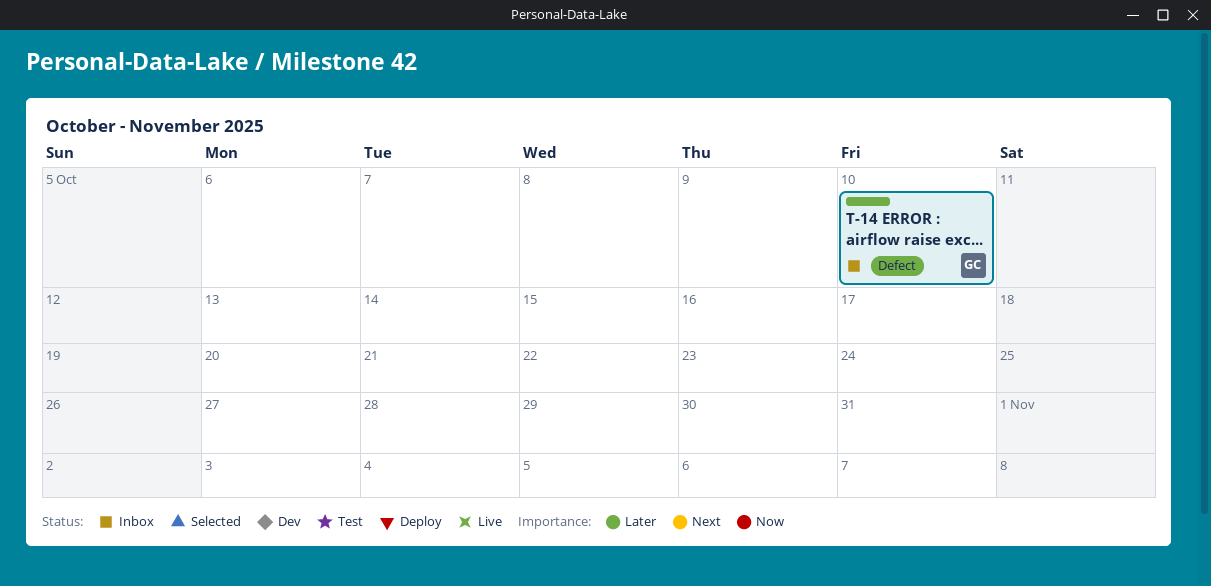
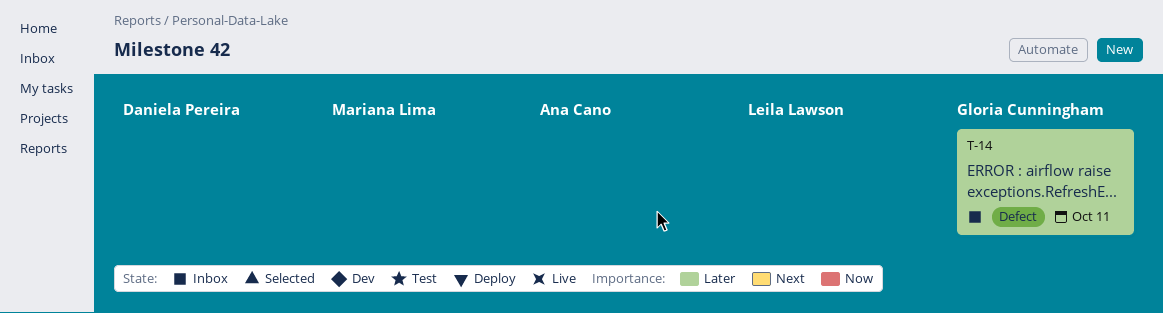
T-14, due: Oct 10 -> Oct 11

